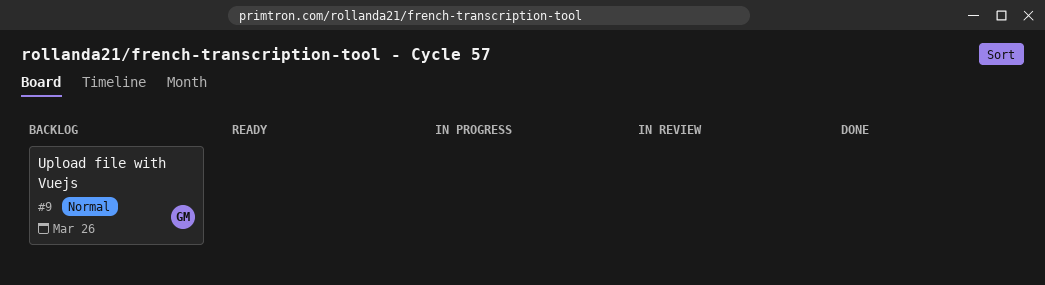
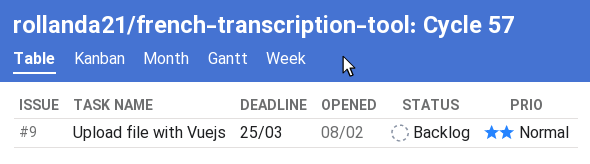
#9, due: Mar 26 -> Mar 25

